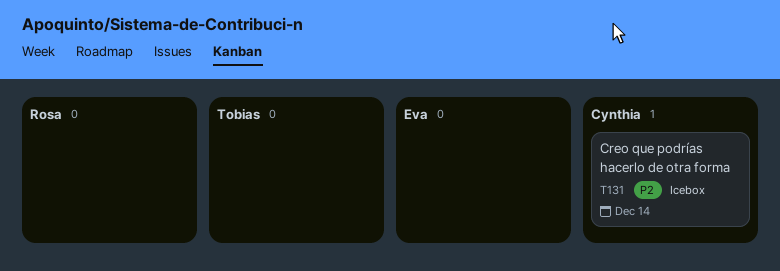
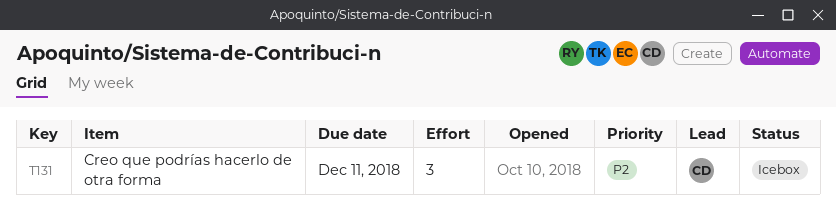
T131, due: Dec 14 -> Dec 11

